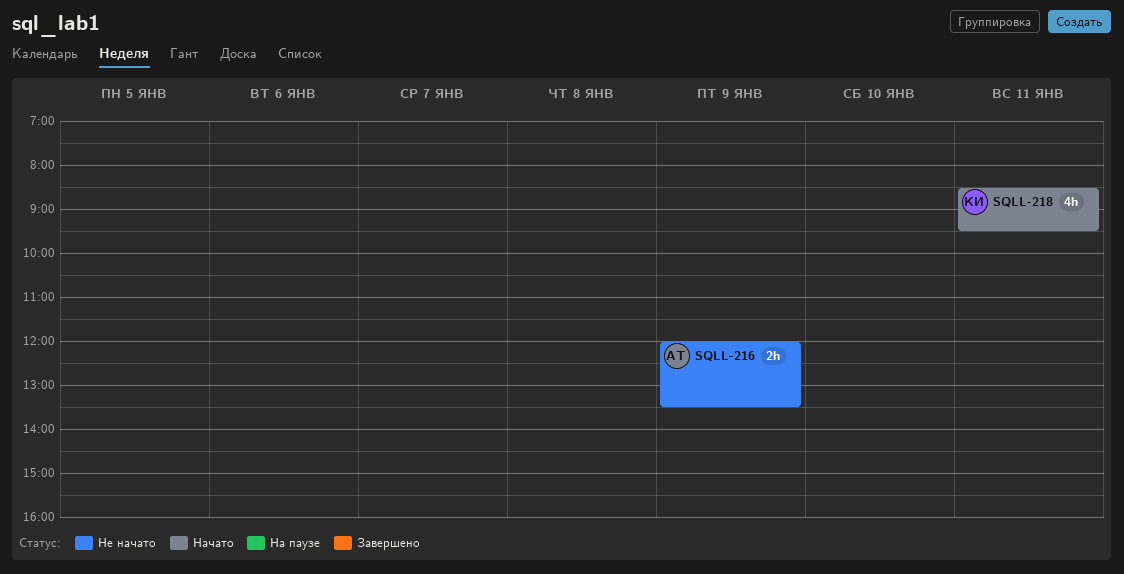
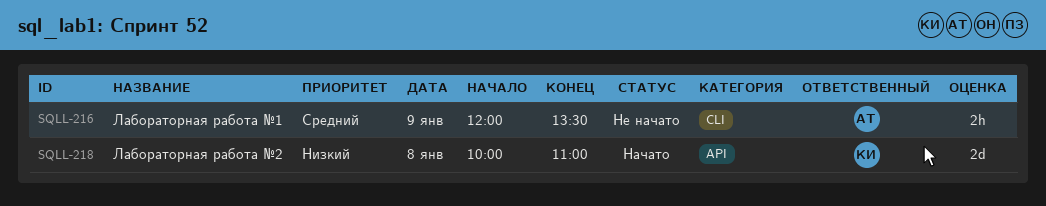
SQLL-218, estimate: 4h -> 2d
SQLL-218, day: Jan 11 -> Jan 8
SQLL-218, begins: 08:30 -> 10:00
SQLL-218, ends: 09:30 -> 11:00

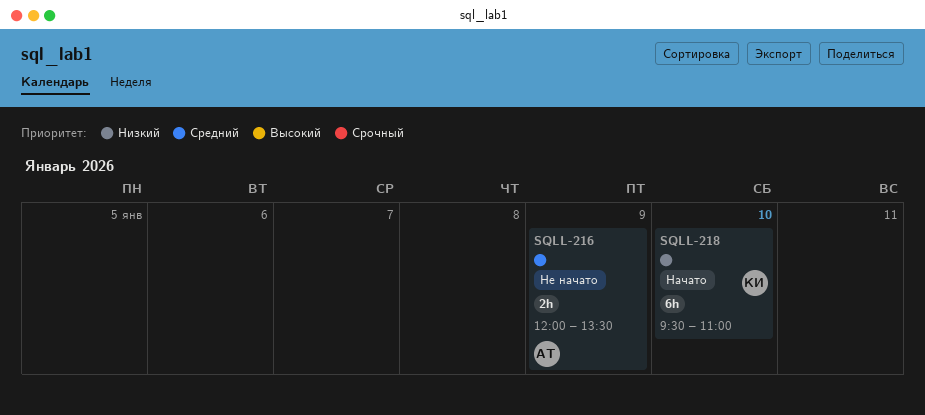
SQLL-218, estimate: 2d -> 6h
SQLL-218, day: Jan 8 -> Jan 10
SQLL-218, begins: 10:00 -> 09:30

